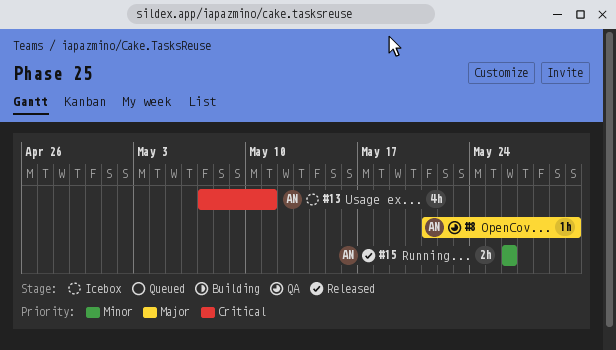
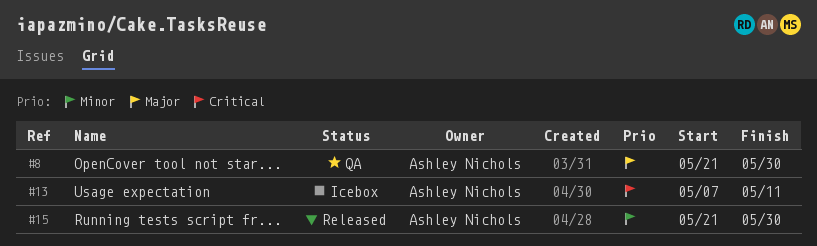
#15, start: May 26 -> May 21
#15, due: May 26 -> May 30

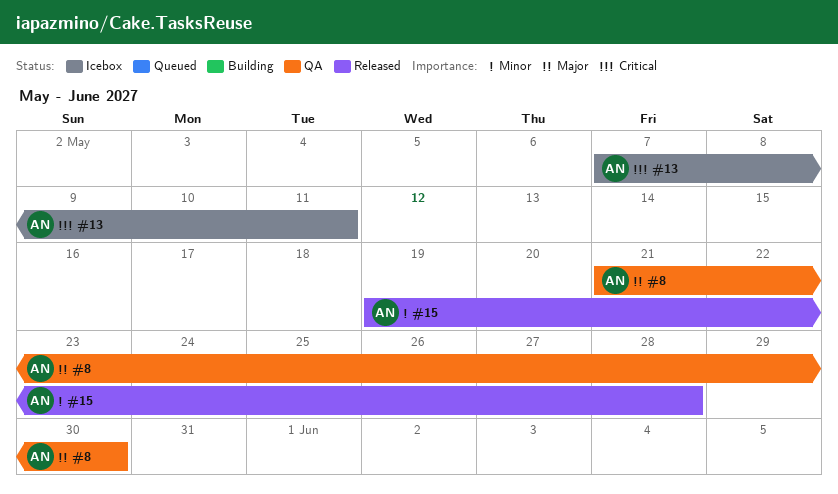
#15, start: May 21 -> May 19
#15, due: May 30 -> May 28

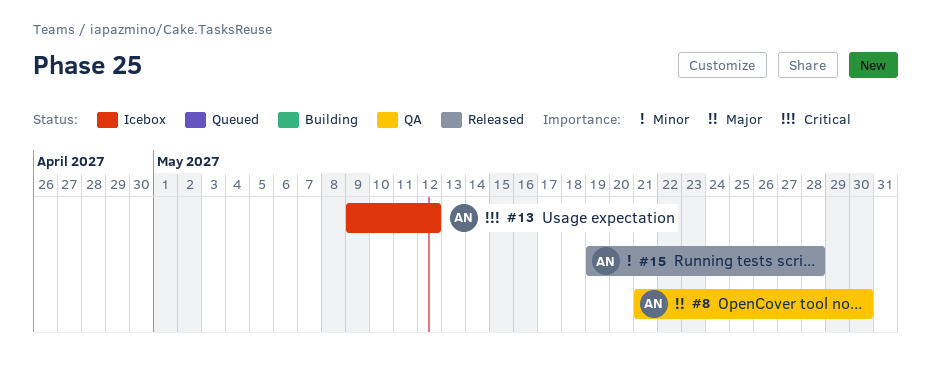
#13, start: May 7 -> May 9
#13, due: May 11 -> May 12

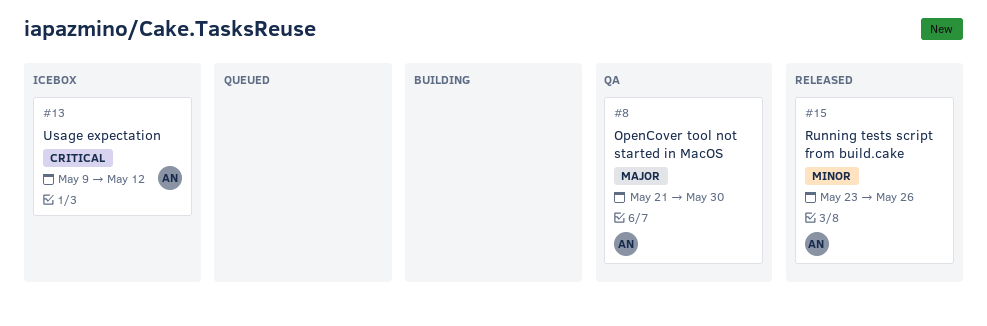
#15, start: May 19 -> May 23
#15, due: May 28 -> May 26

